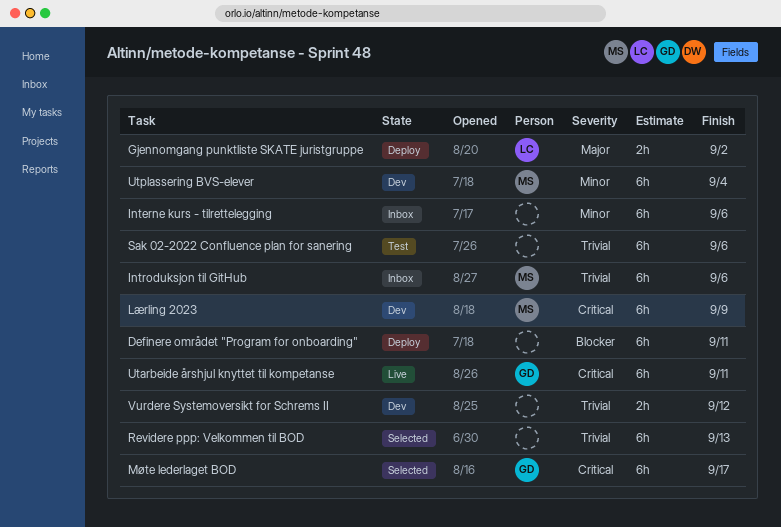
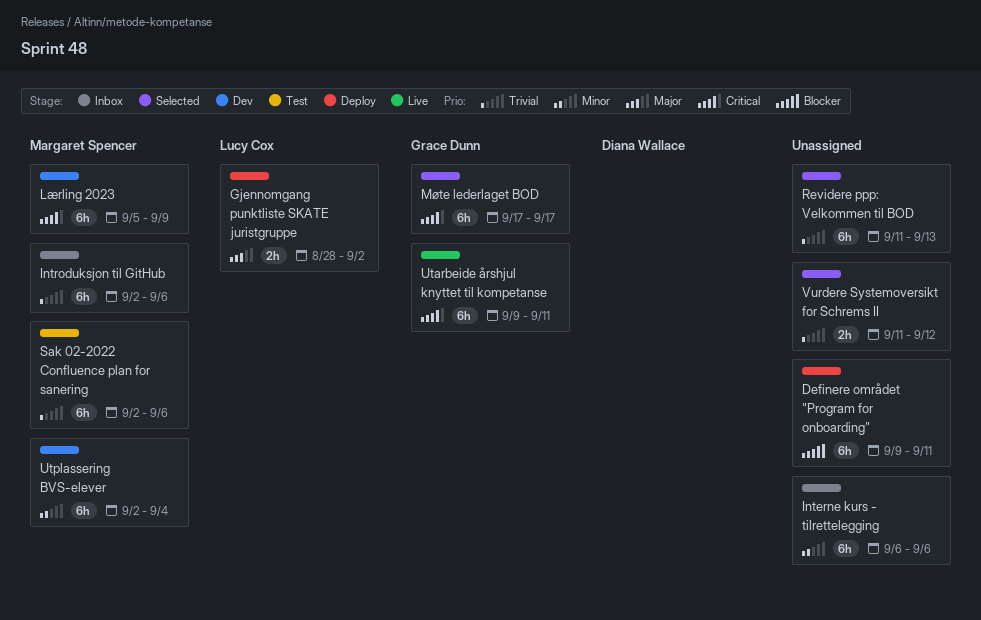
Sak 02-2022 Confluence plan for sanering, owner: none -> Margaret Spencer
Vurdere Systemoversikt for Schrems II, status: Dev -> Selected

